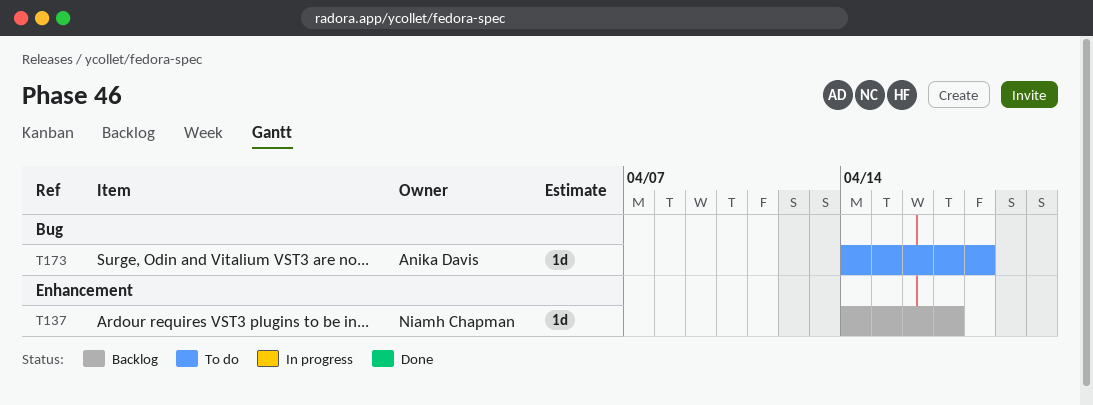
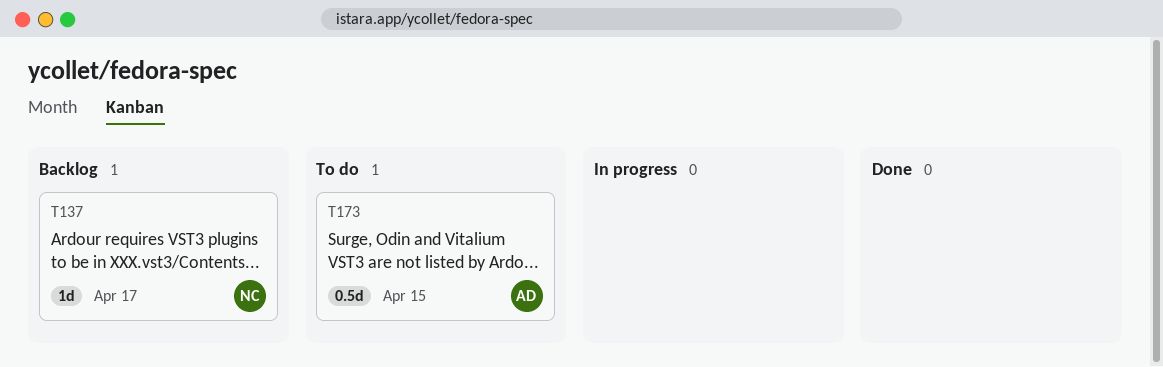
T173, estimate: 1d -> 0.5d
T173, due: Apr 18 -> Apr 15

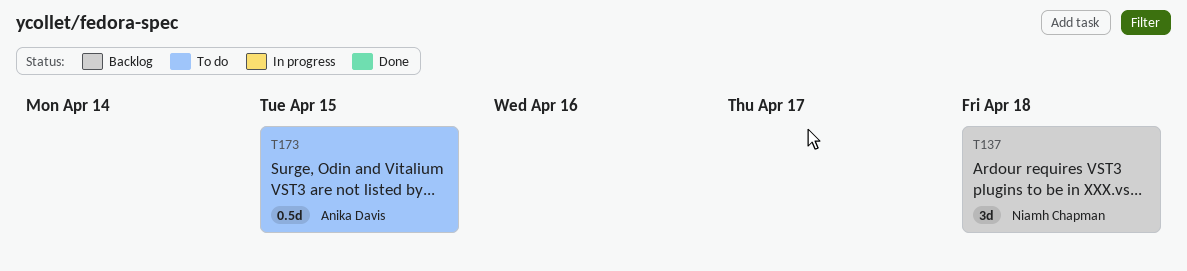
T137, estimate: 1d -> 3d
T137, due: Apr 17 -> Apr 18

